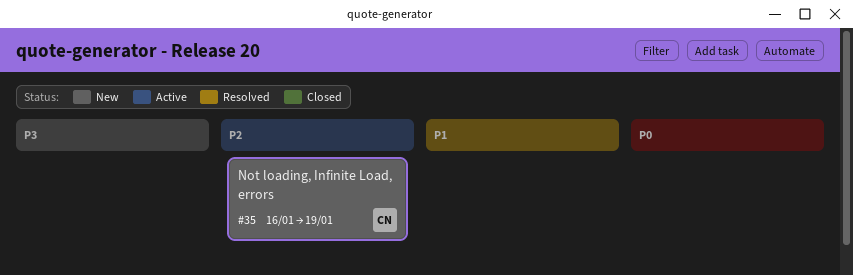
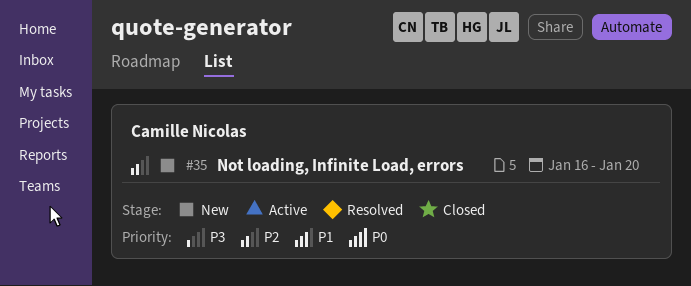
#35, due: Jan 19 -> Jan 20

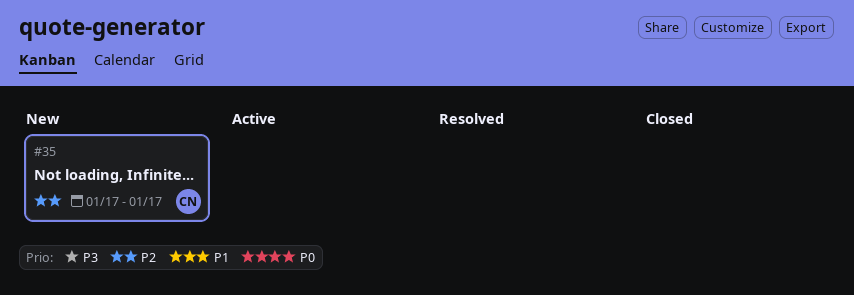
#35, start: Jan 16 -> Jan 17
#35, due: Jan 20 -> Jan 17

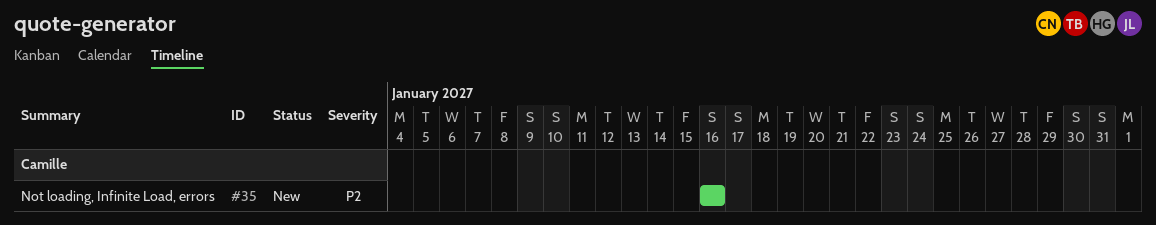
#35, start: Jan 17 -> Jan 16
#35, due: Jan 17 -> Jan 16

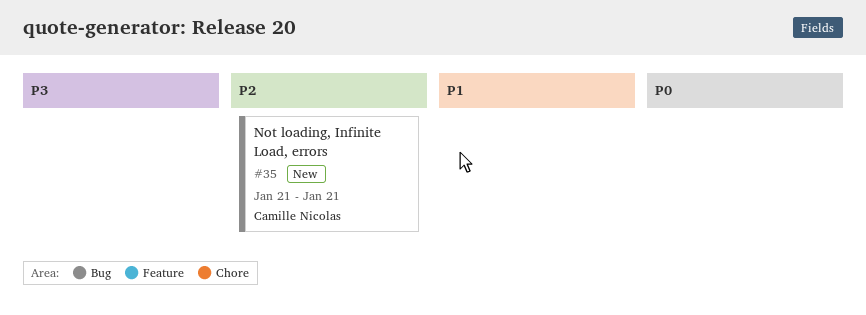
#35, start: Jan 16 -> Jan 21
#35, due: Jan 16 -> Jan 21

